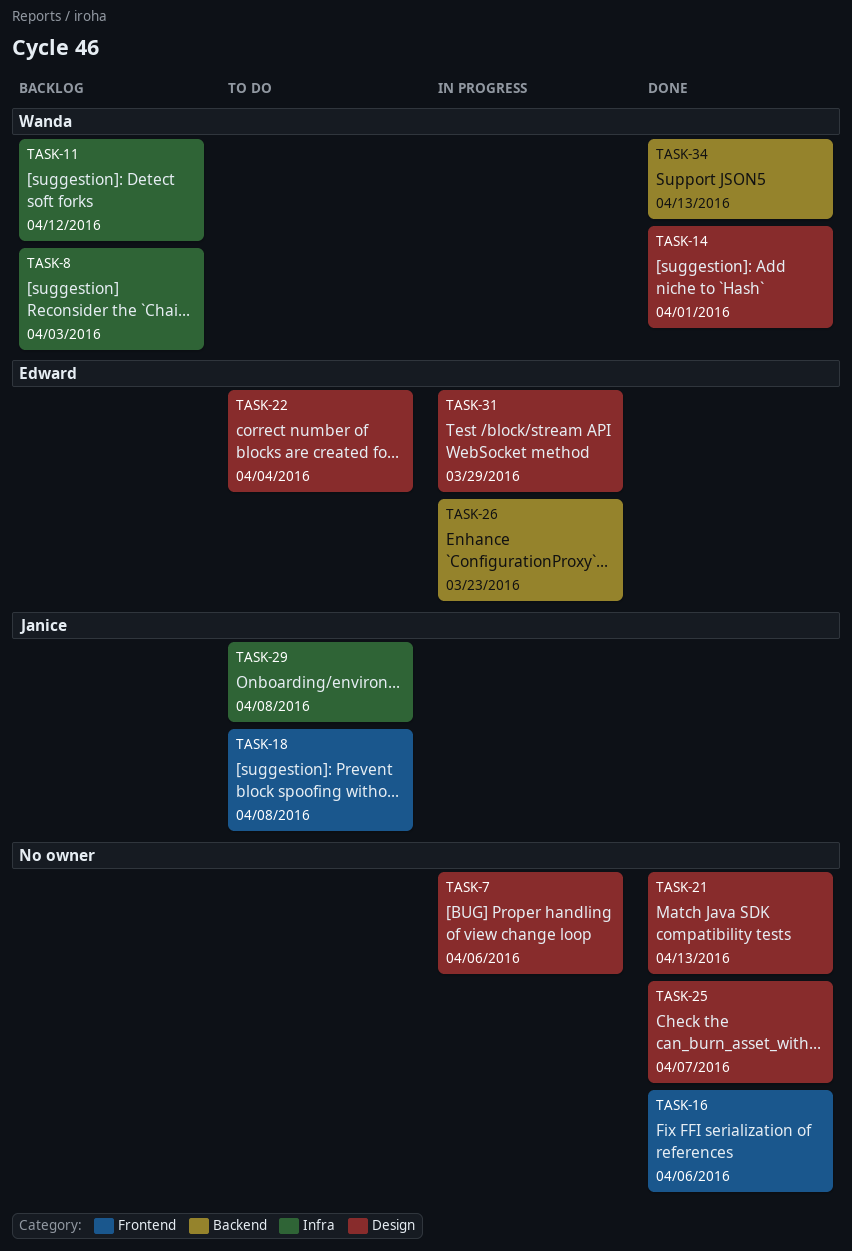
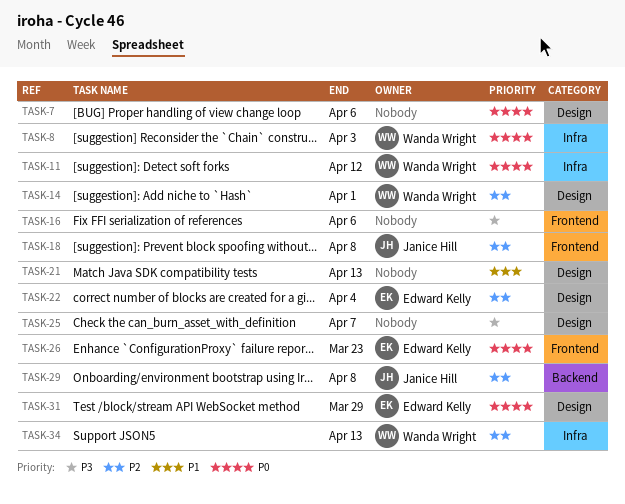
TASK-26, label: Backend -> Frontend
TASK-29, label: Infra -> Backend
TASK-34, label: Backend -> Infra

